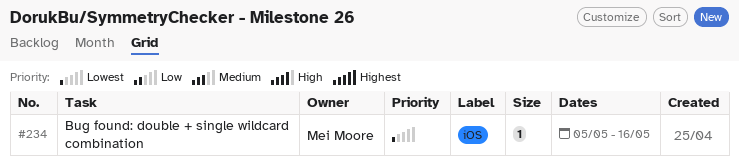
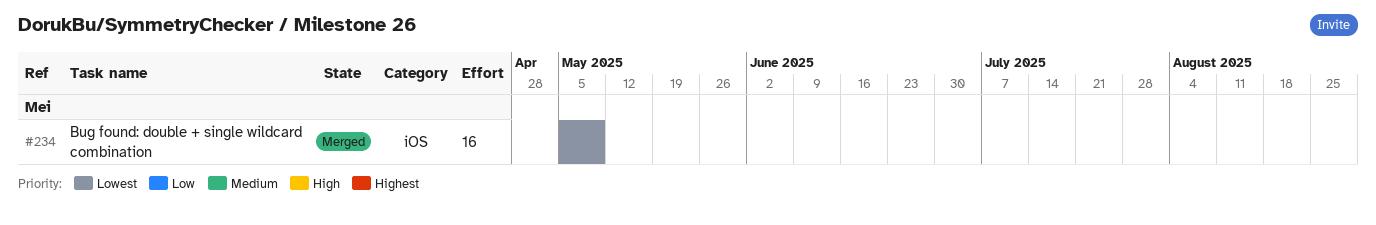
#234, estimate: 1 -> 16
#234, due: May 16 -> May 9

